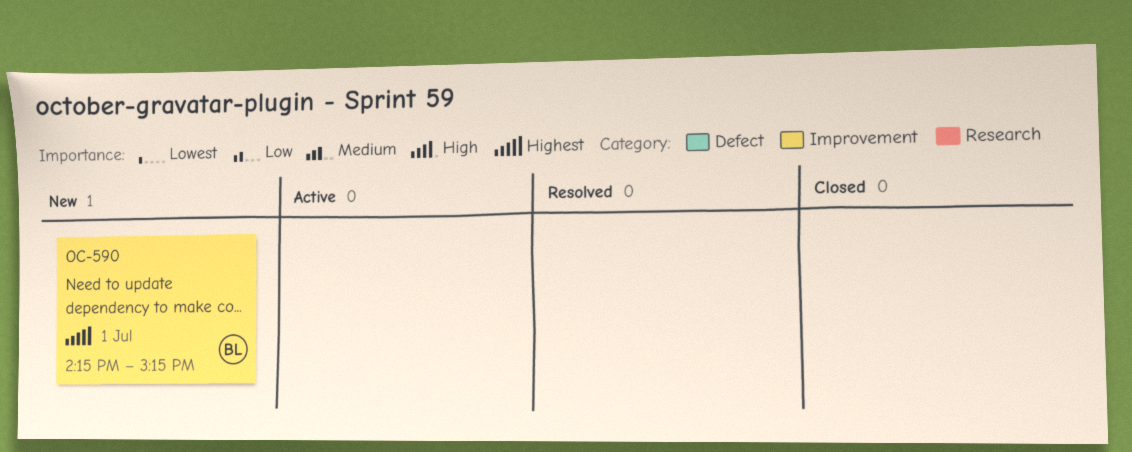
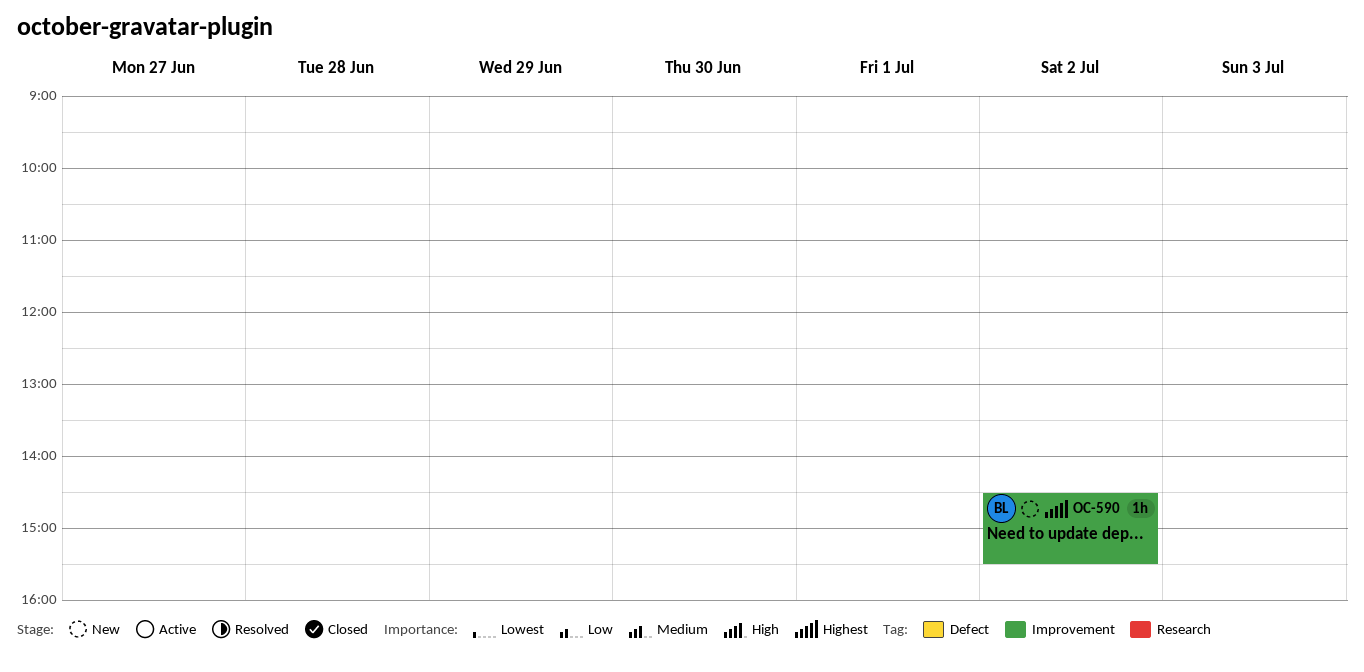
OC-590, day: Jul 1 -> Jul 2
OC-590, begins: 14:15 -> 14:30
OC-590, ends: 15:15 -> 15:30

